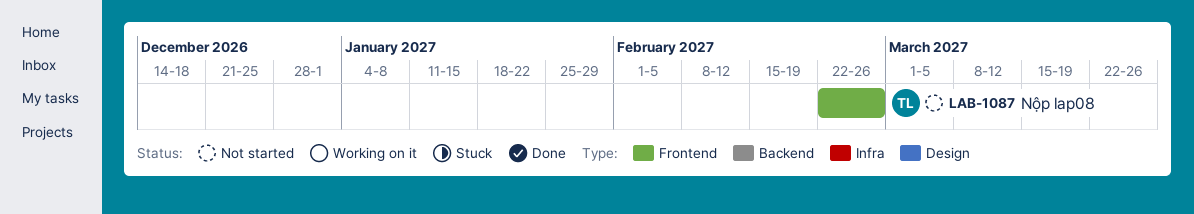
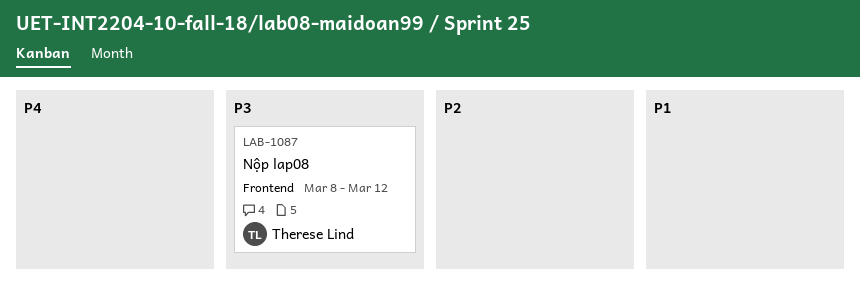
LAB-1087, start: Feb 22 -> Mar 8
LAB-1087, due: Feb 26 -> Mar 12

